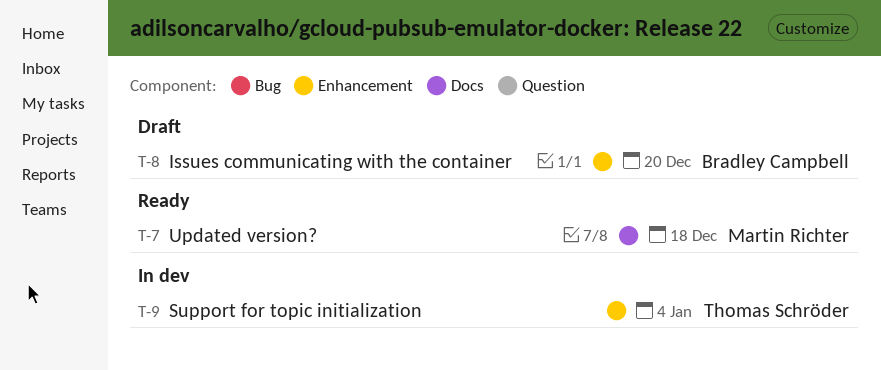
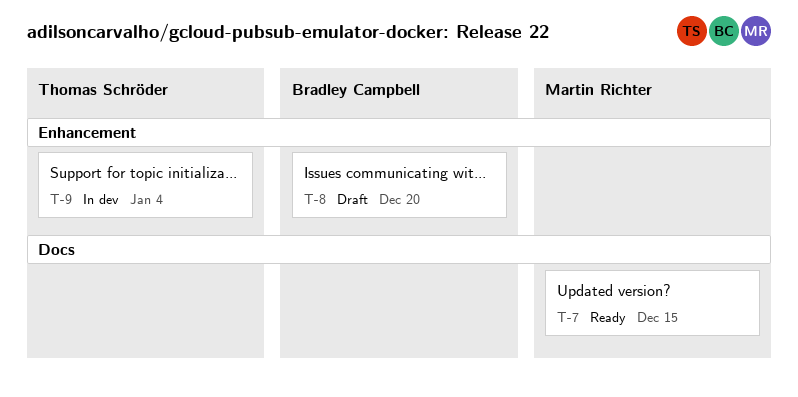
T-7, due: Dec 18 -> Dec 15

